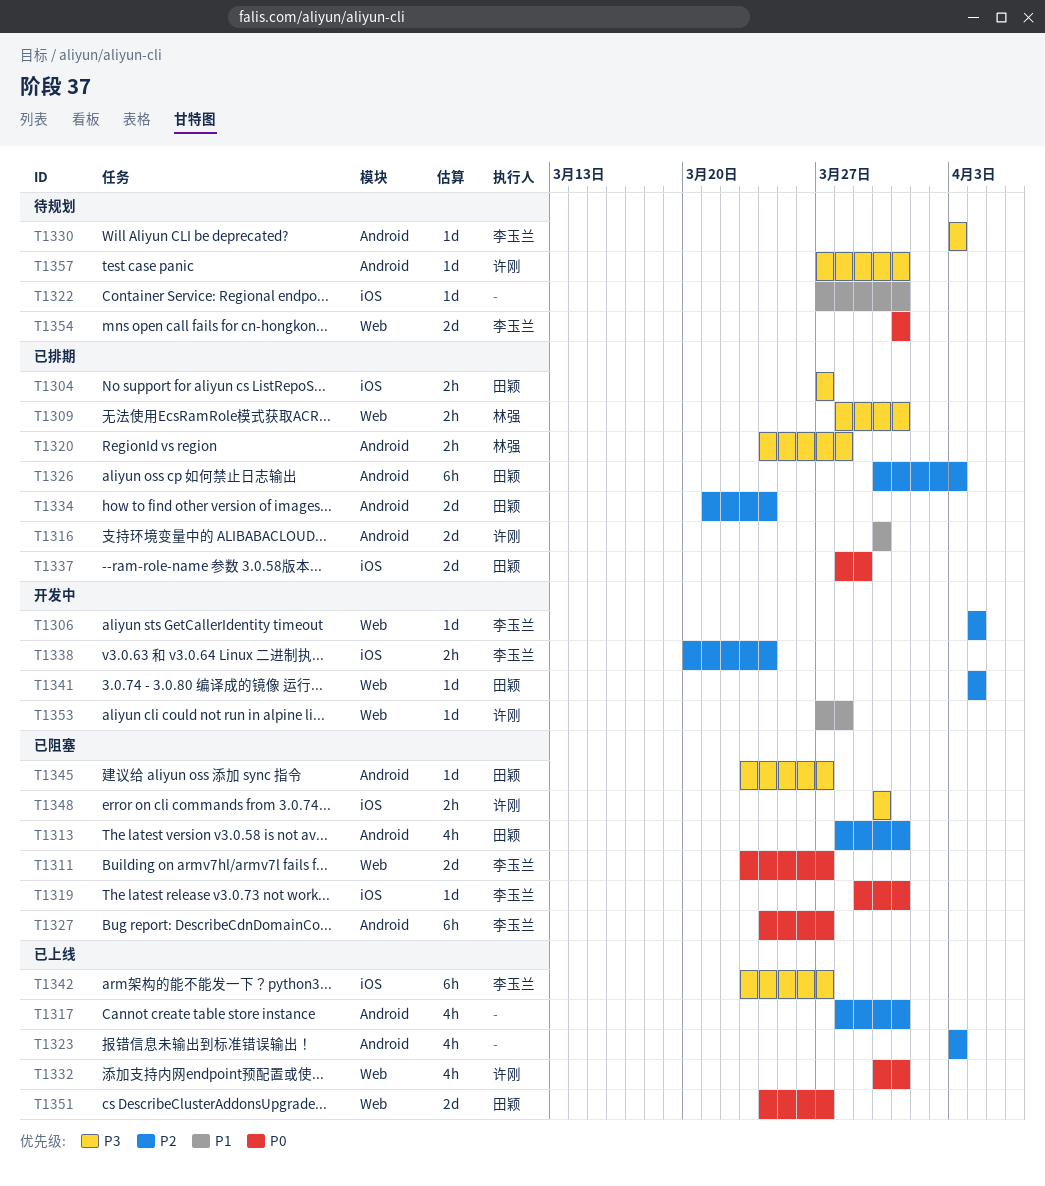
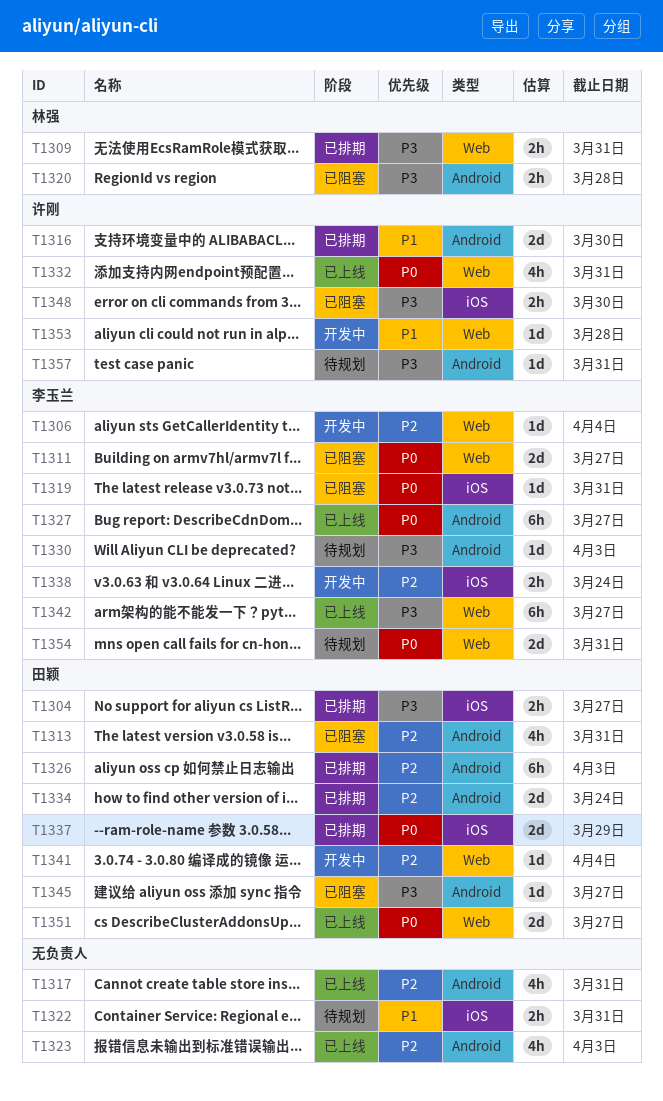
T1320, status: 已排期 -> 已阻塞
T1322, estimate: 1d -> 2h
T1327, status: 已阻塞 -> 已上线
T1342, label: iOS -> Web

